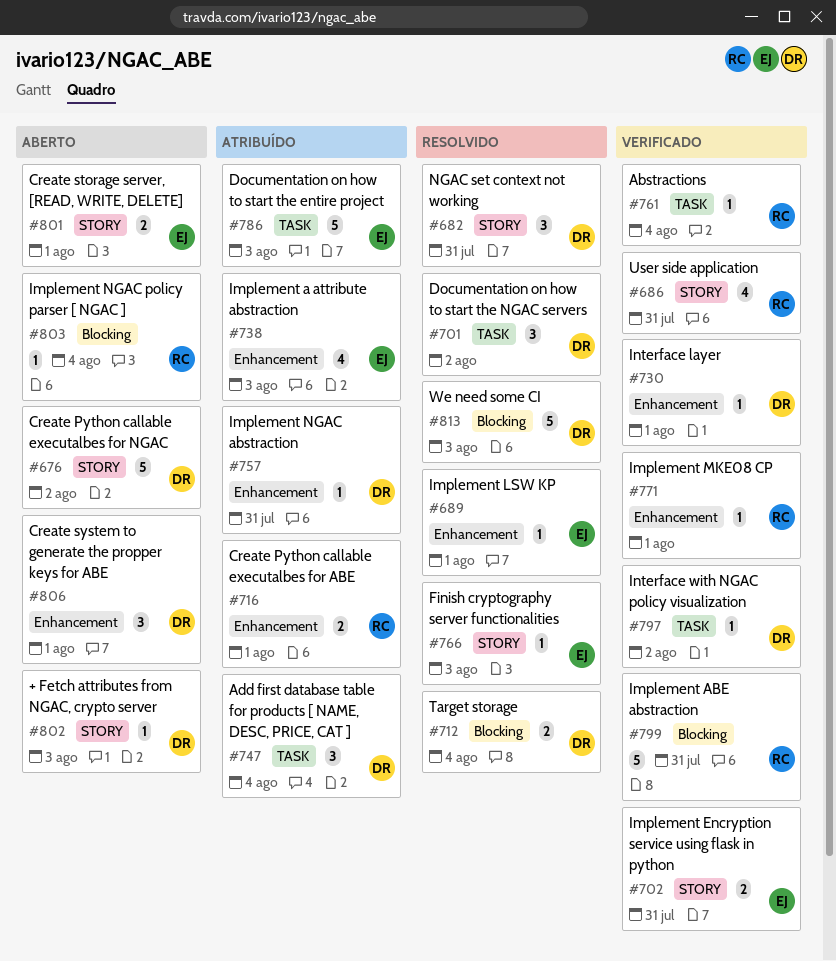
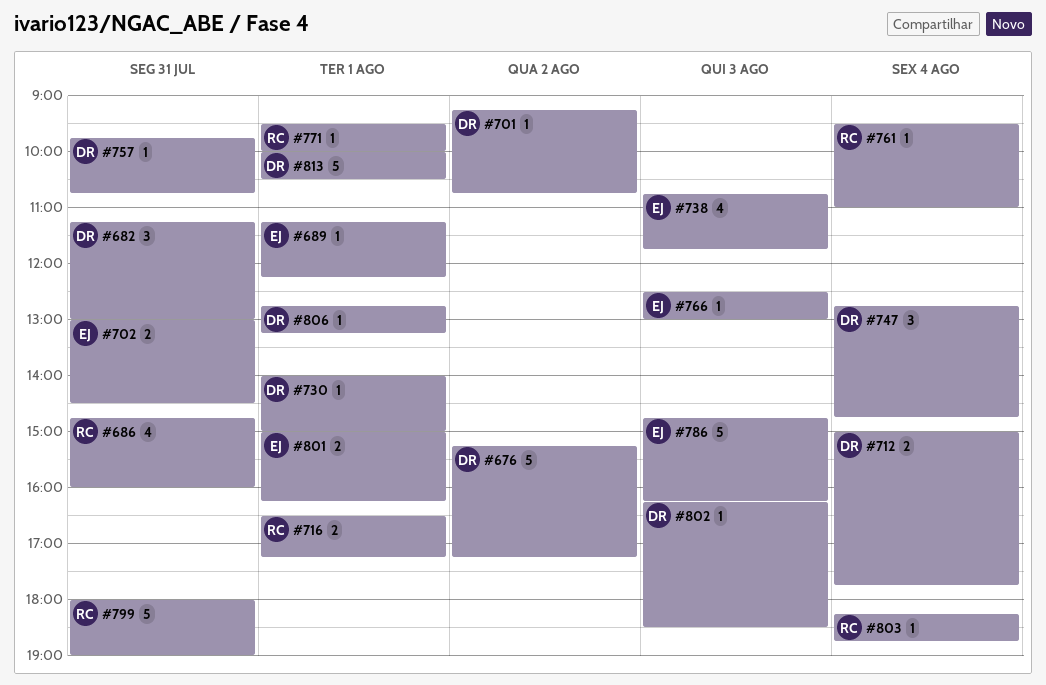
#701, estimate: 3 -> 1
#797: present -> none
#806, estimate: 3 -> 1
#813, day: Aug 3 -> Aug 1

